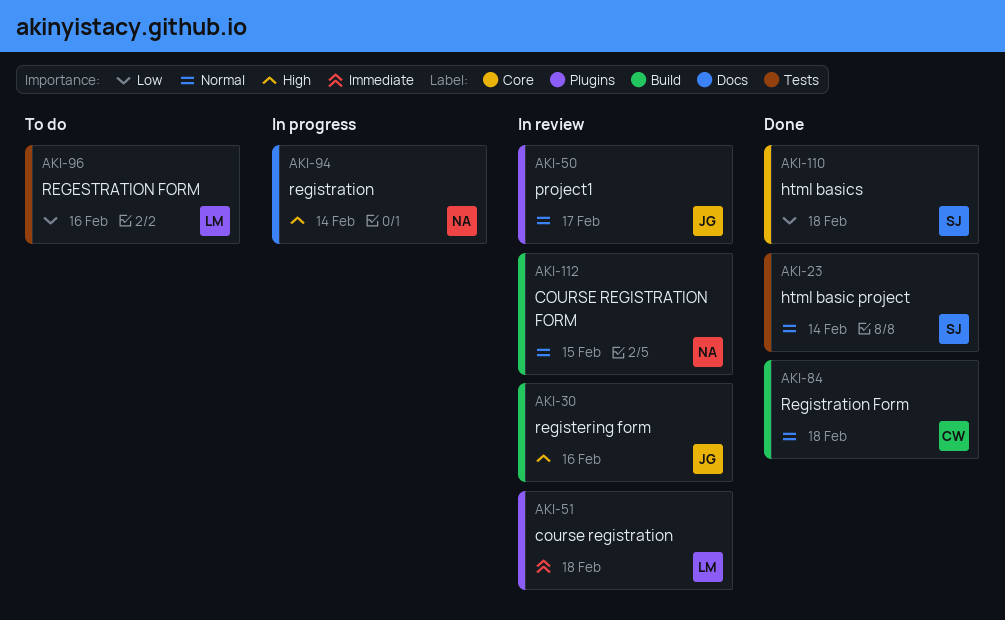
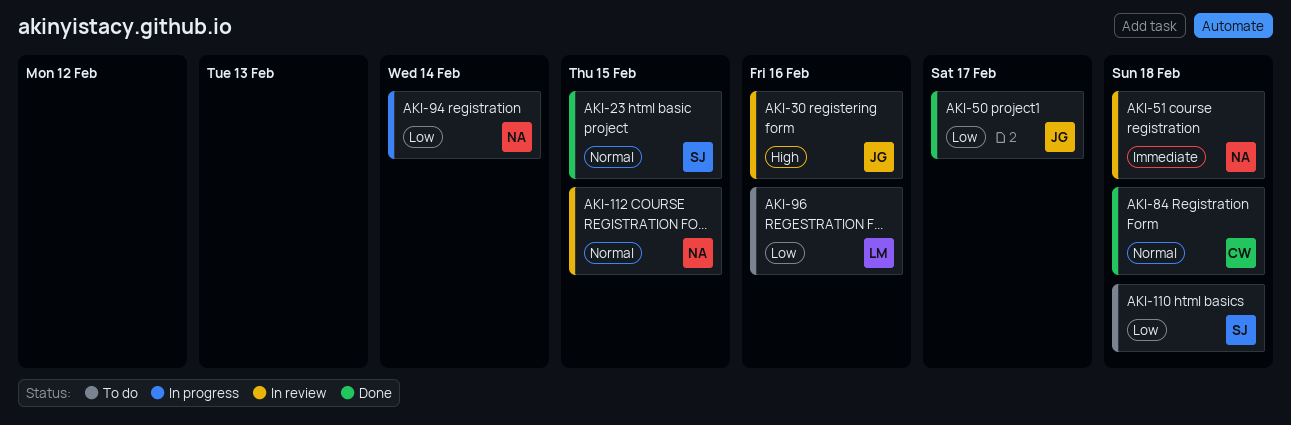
AKI-23, due: Feb 14 -> Feb 15
AKI-50, status: In review -> Done
AKI-50, priority: Normal -> Low
AKI-51, owner: LM -> NA
AKI-94, priority: High -> Low
AKI-110, status: Done -> To do

